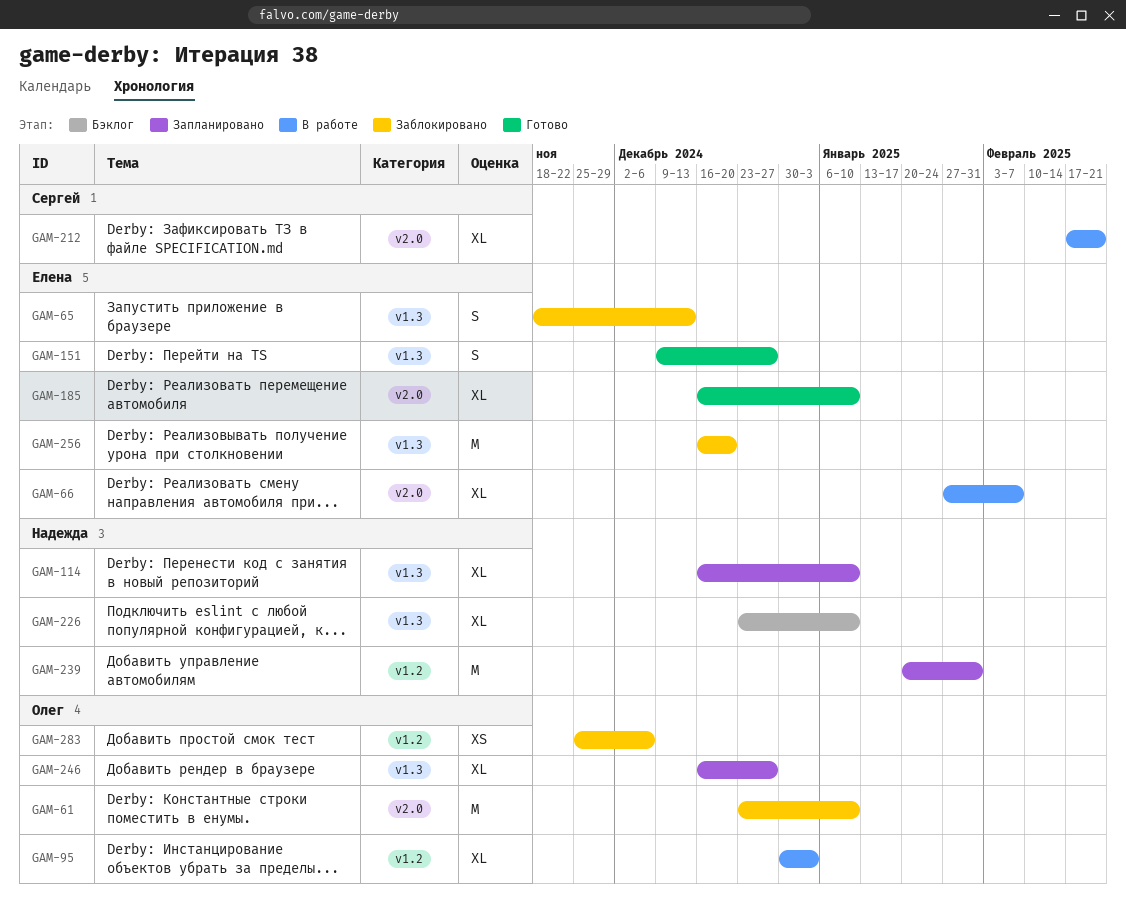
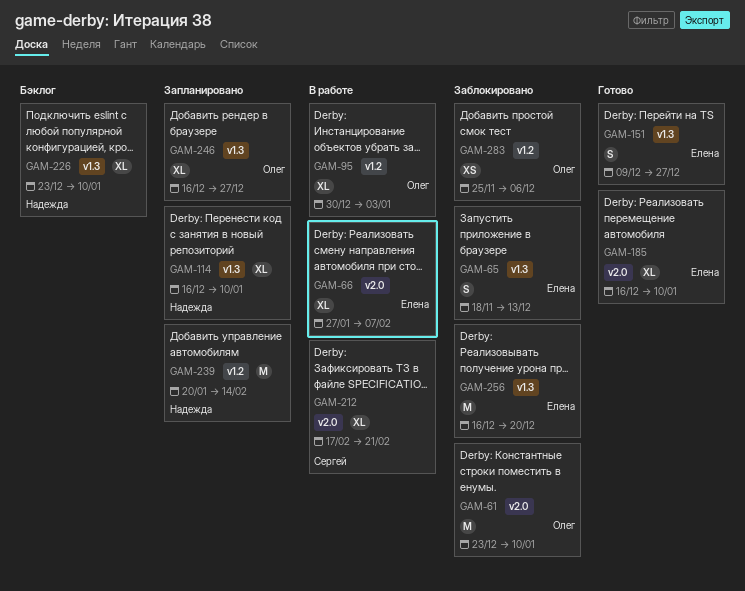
GAM-239, due: Jan 31 -> Feb 14

